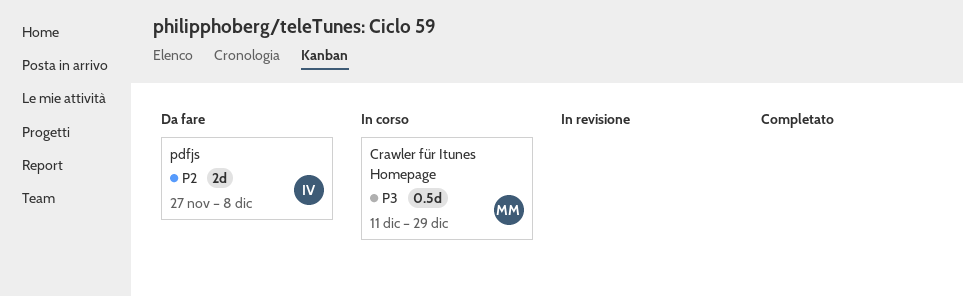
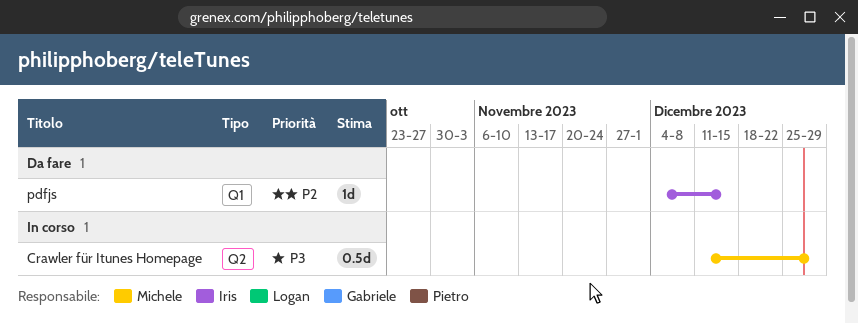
pdfjs, estimate: 2d -> 1d
pdfjs, start: Nov 27 -> Dec 4
pdfjs, due: Dec 8 -> Dec 15

